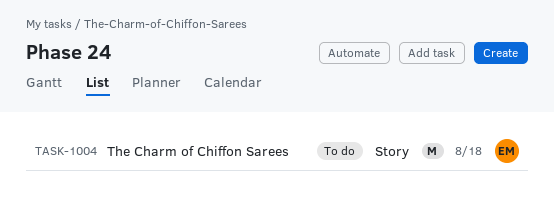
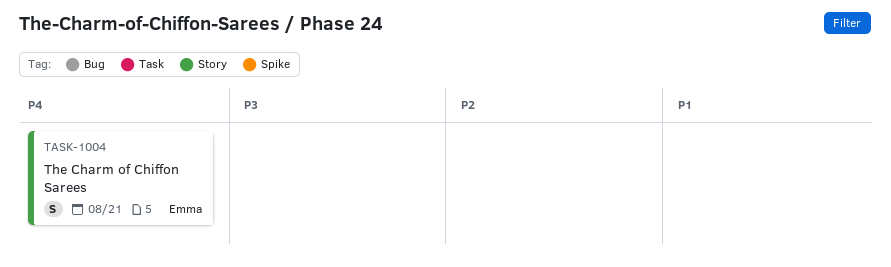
TASK-1004, estimate: M -> S
TASK-1004, due: Aug 18 -> Aug 21

